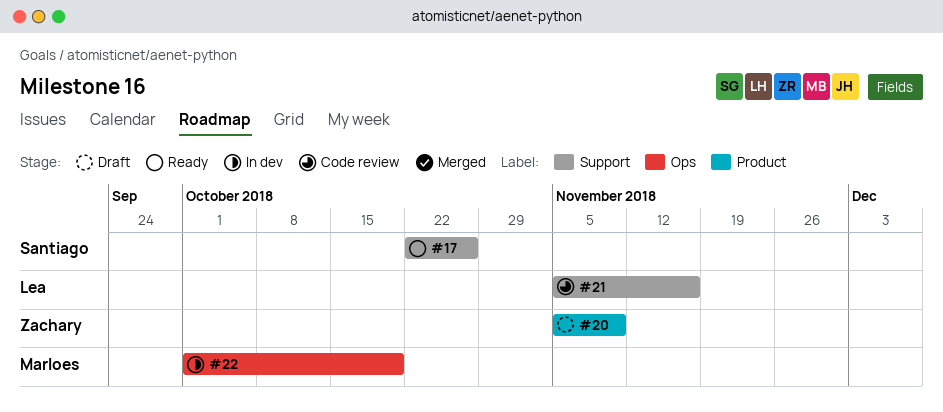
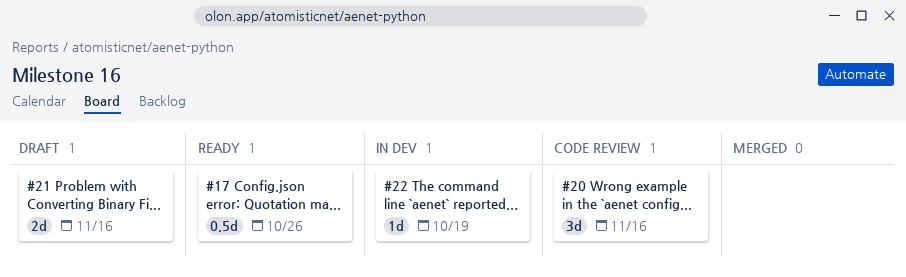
#20, status: Draft -> Code review
#20, due: Nov 9 -> Nov 16
#21, status: Code review -> Draft

